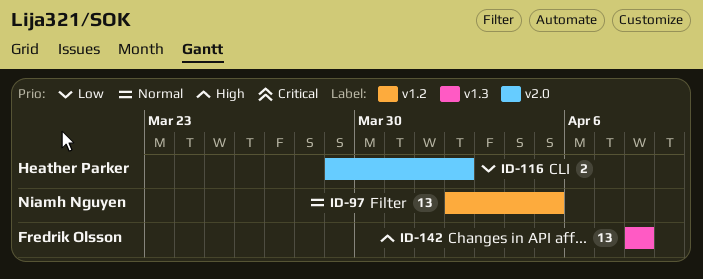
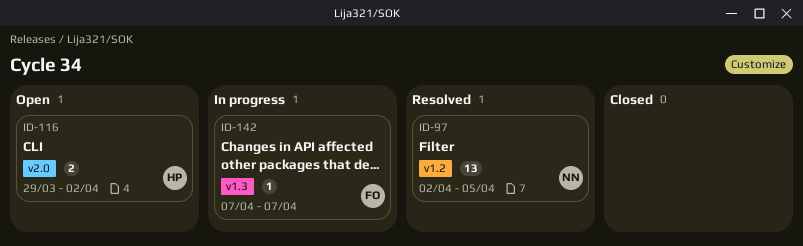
ID-142, estimate: 13 -> 1
ID-142, start: Apr 8 -> Apr 7
ID-142, due: Apr 8 -> Apr 7

